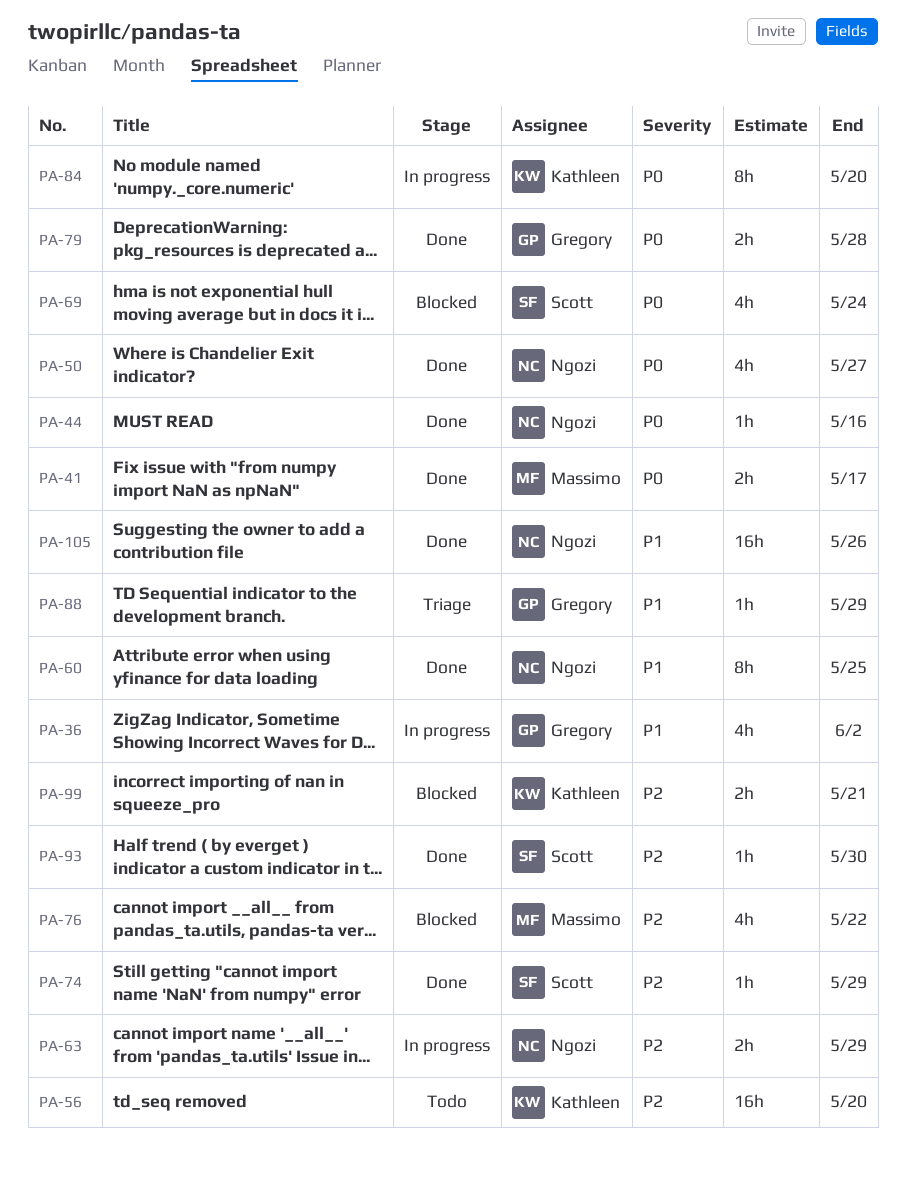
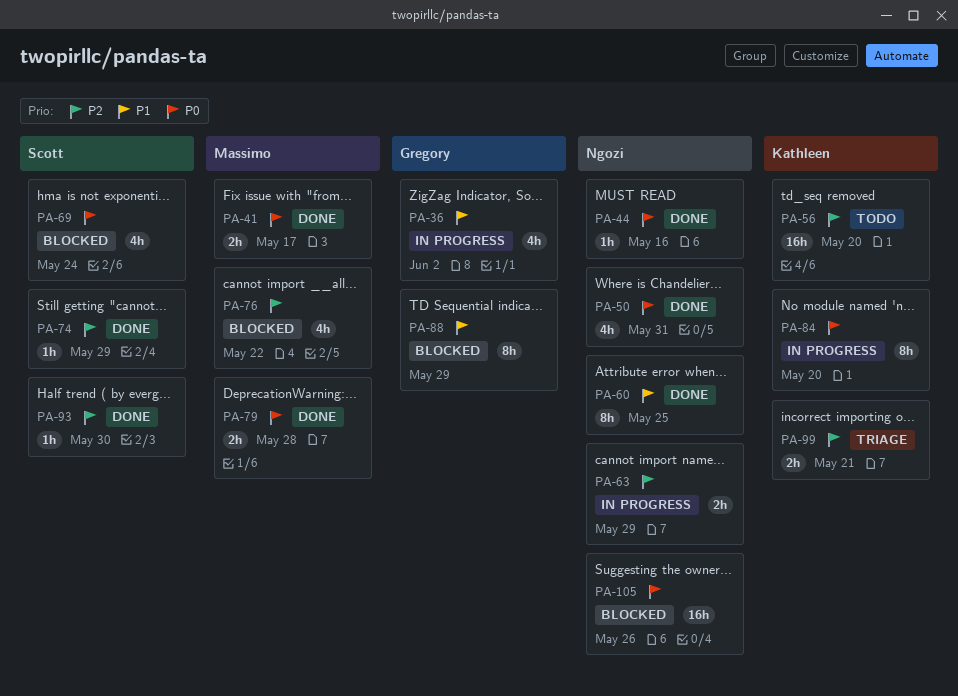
PA-50, due: May 27 -> May 31
PA-79, owner: Gregory -> Massimo
PA-88, status: Triage -> Blocked
PA-88, estimate: 1h -> 8h
PA-99, status: Blocked -> Triage
PA-105, status: Done -> Blocked
PA-105, priority: P1 -> P0

